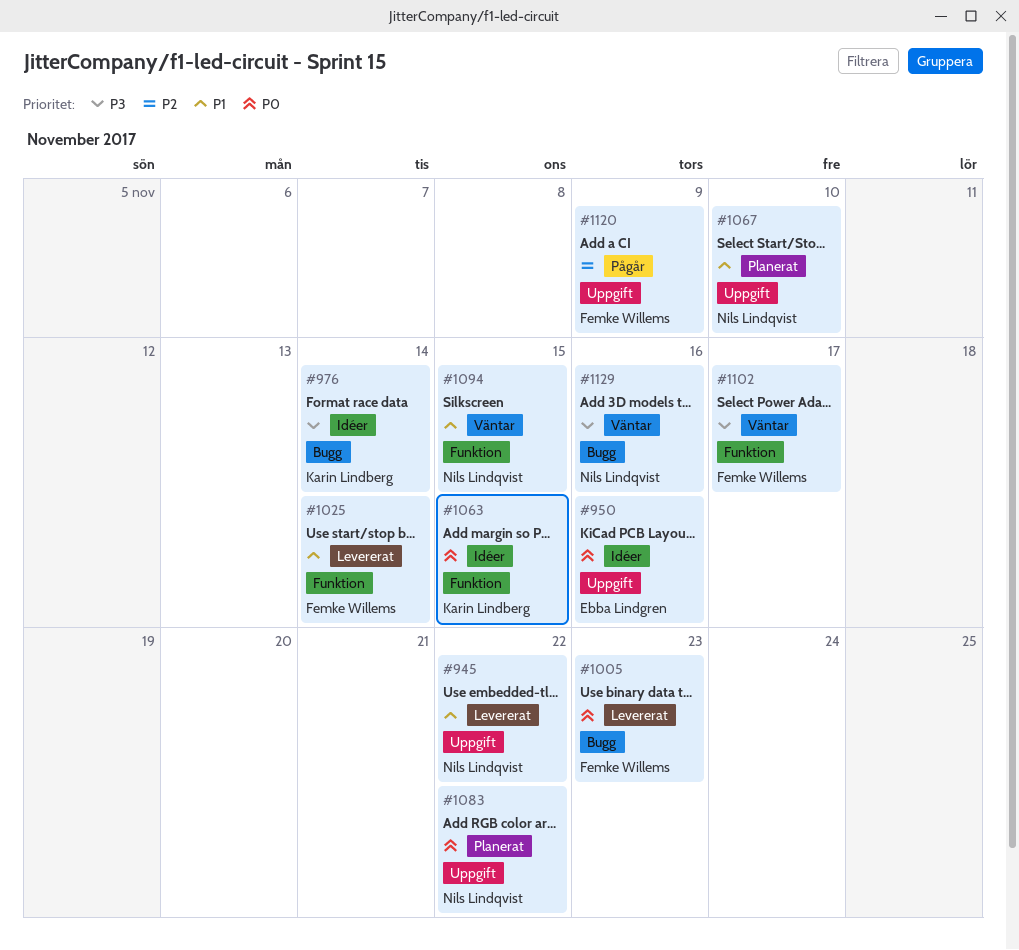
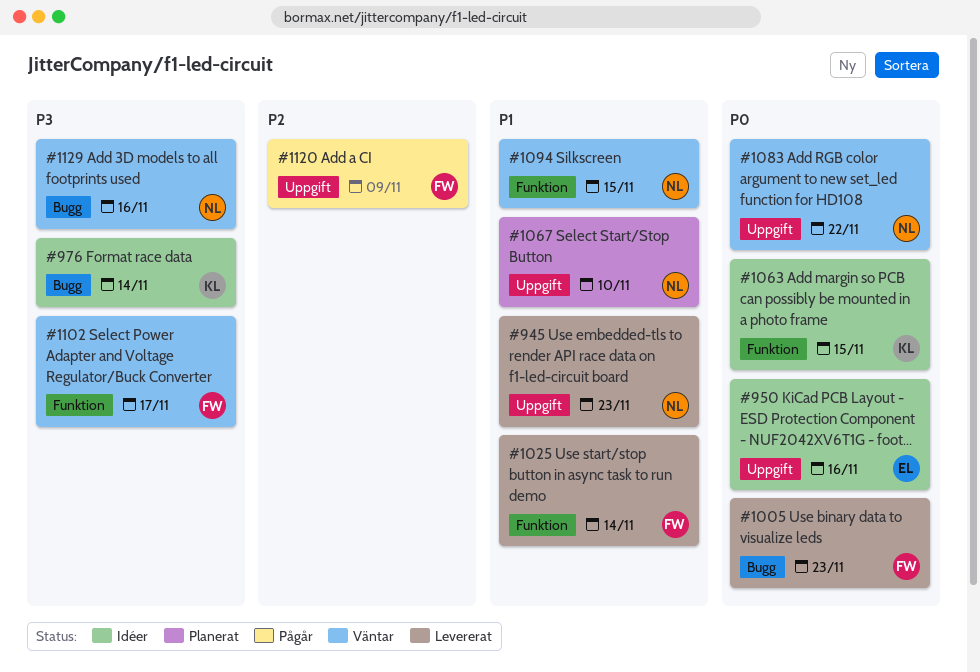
#945, due: Nov 22 -> Nov 23
#1083, status: Planerat -> Väntar

